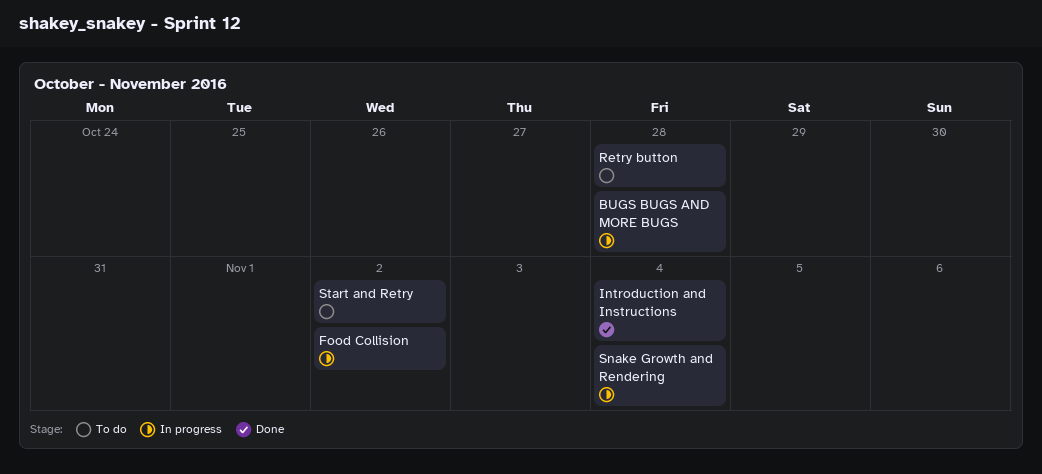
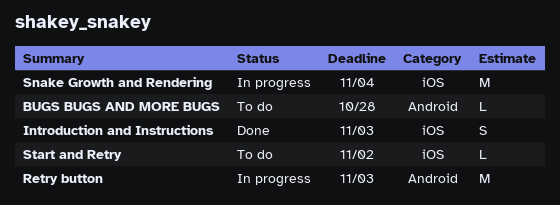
BUGS BUGS AND MORE BUGS, status: In progress -> To do
Food Collision: present -> none
Introduction and Instructions, due: Nov 4 -> Nov 3
Retry button, status: To do -> In progress
Retry button, due: Oct 28 -> Nov 3

